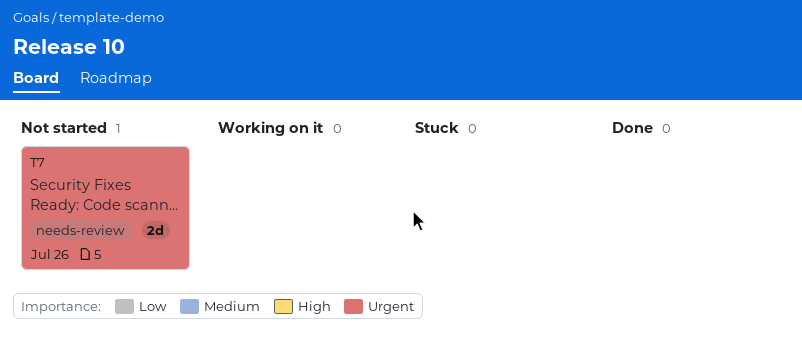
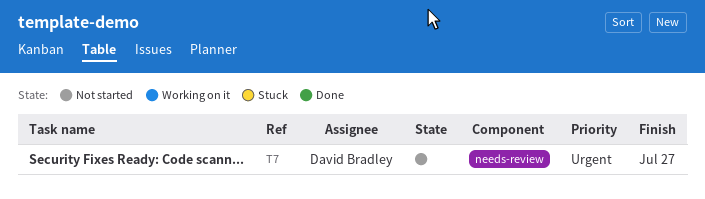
T7, due: Jul 26 -> Jul 27

